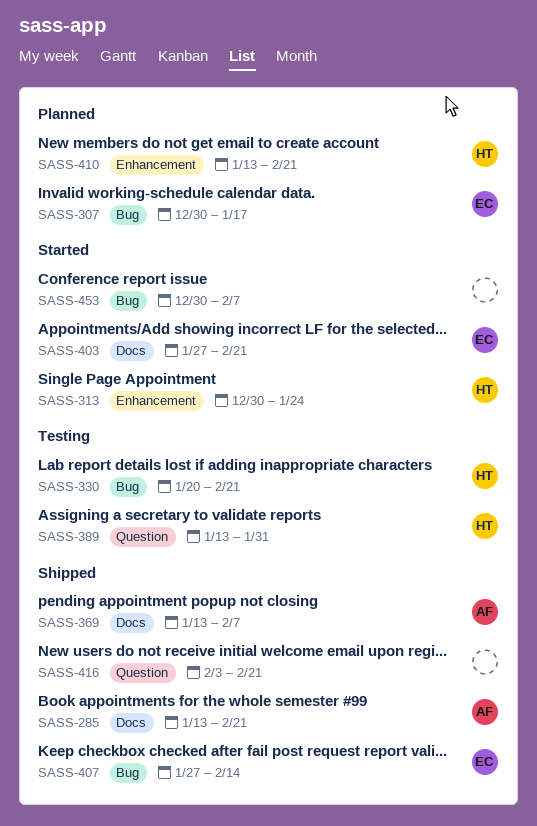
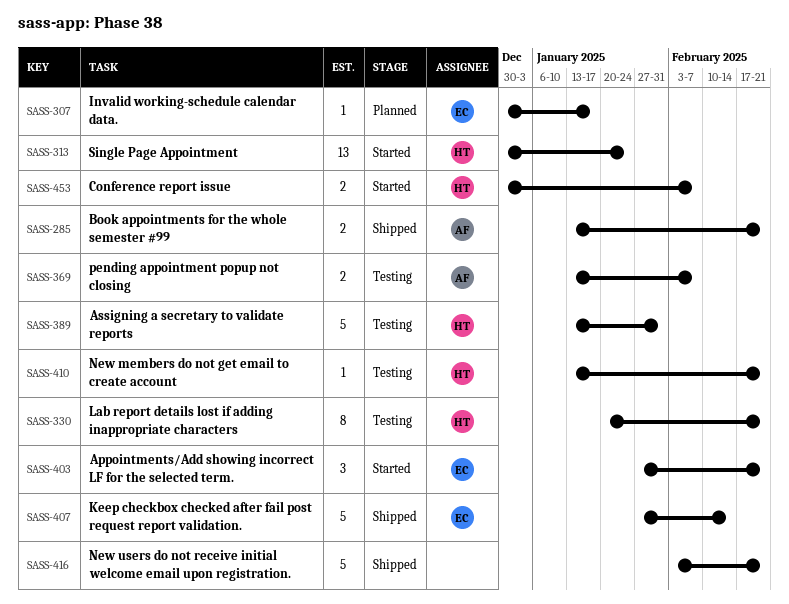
SASS-369, status: Shipped -> Testing
SASS-410, status: Planned -> Testing
SASS-453, owner: none -> HT

